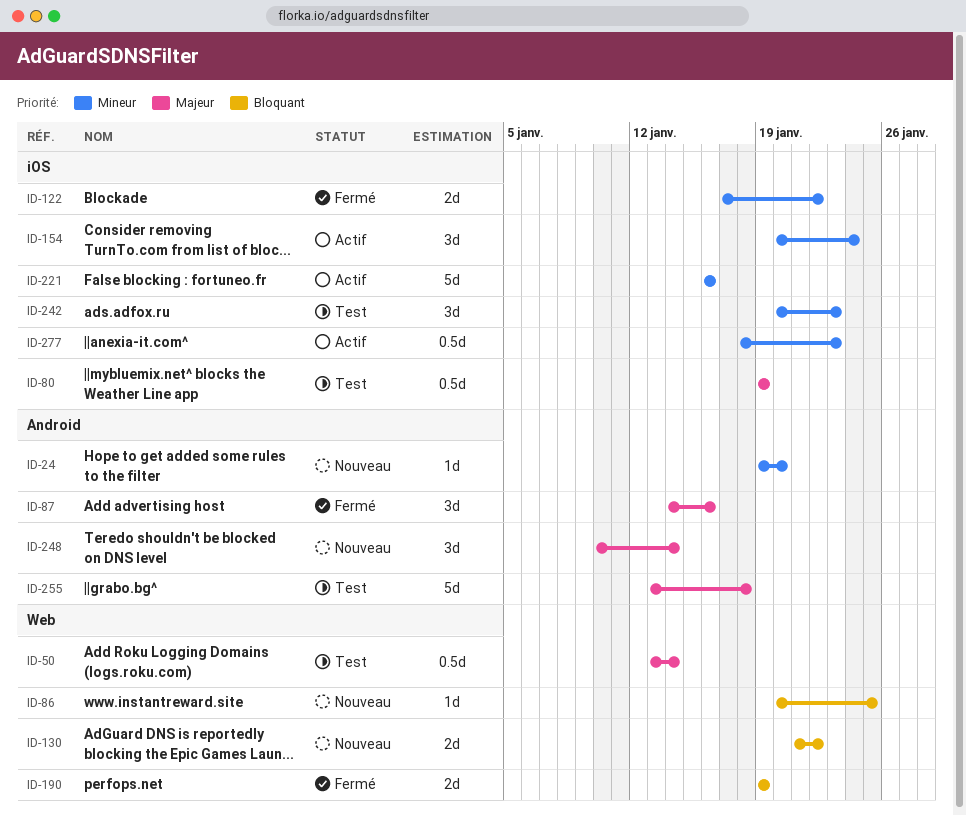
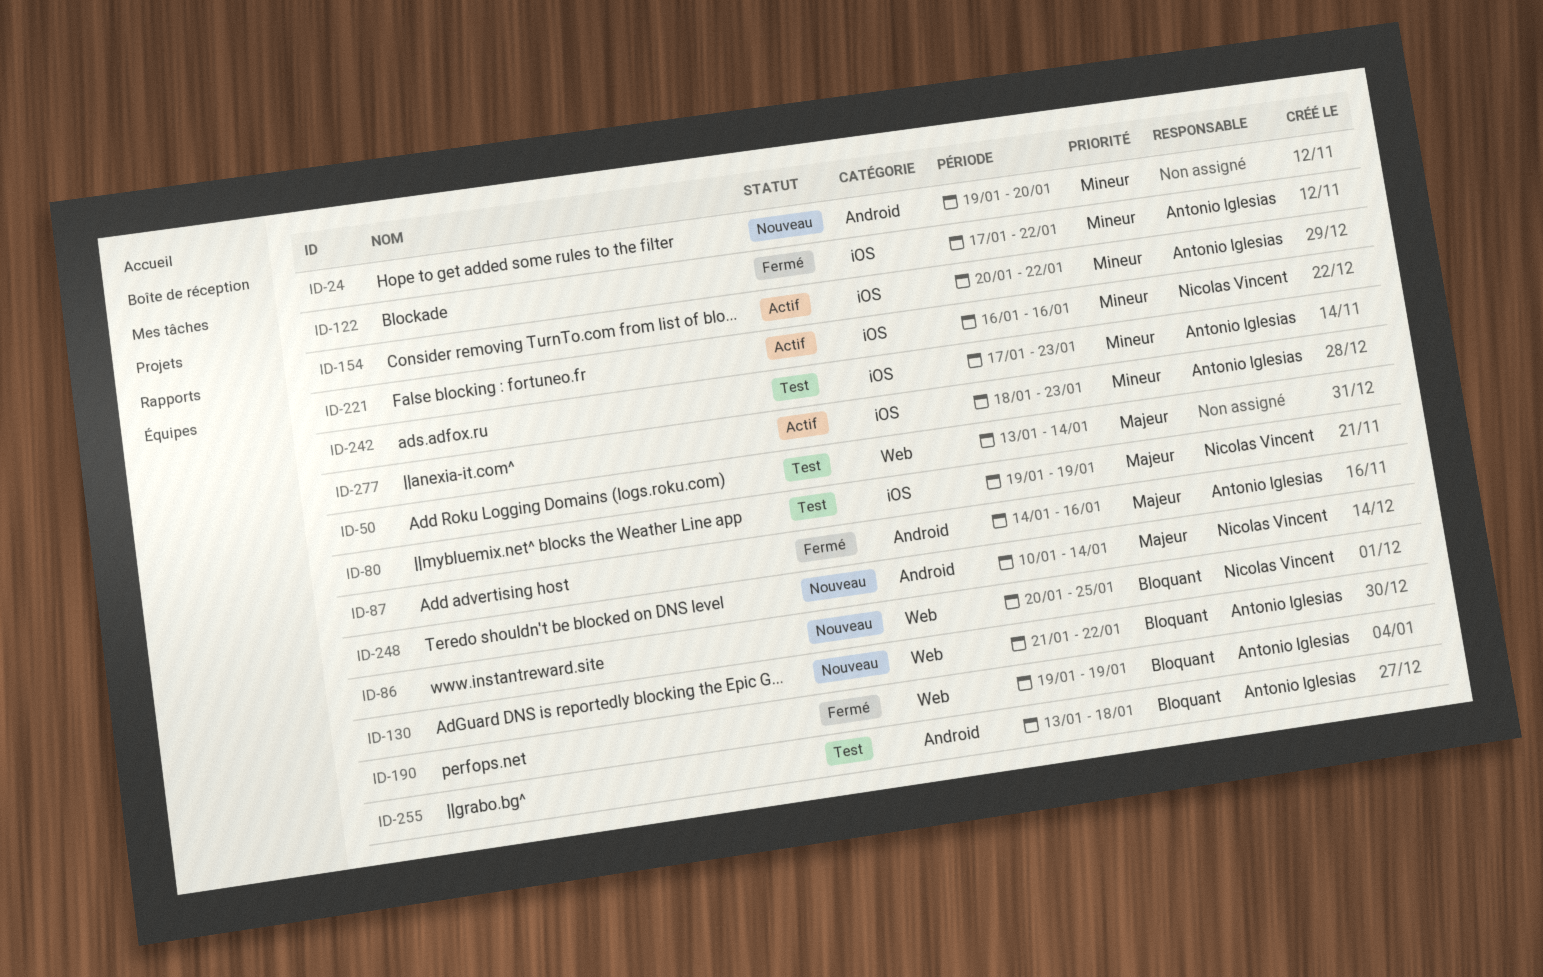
ID-154, due: Jan 24 -> Jan 22
ID-242, start: Jan 20 -> Jan 17
ID-255, priority: Majeur -> Bloquant

